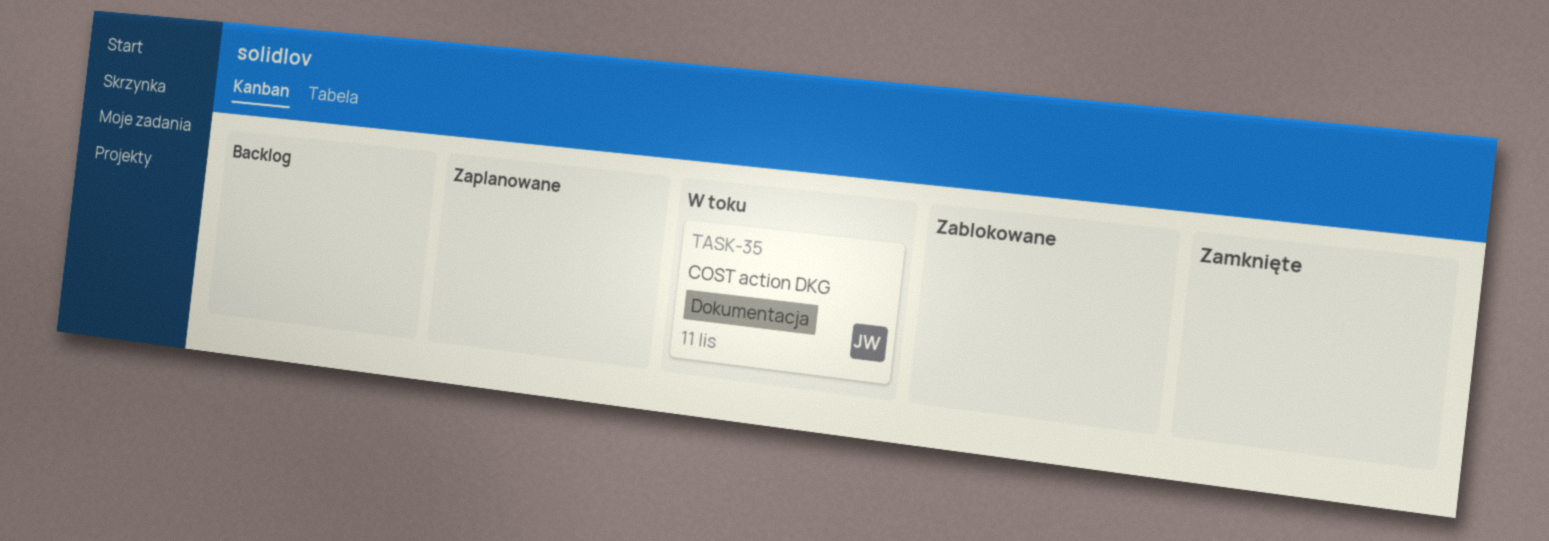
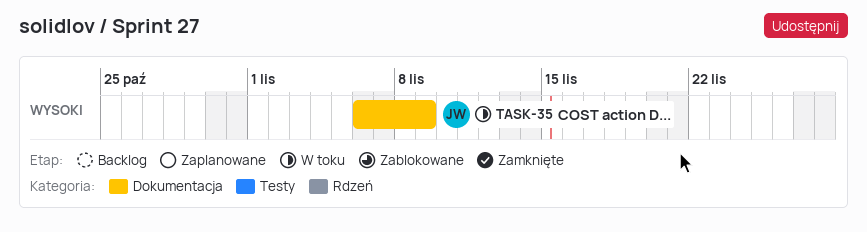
TASK-35, due: Nov 11 -> Nov 9

